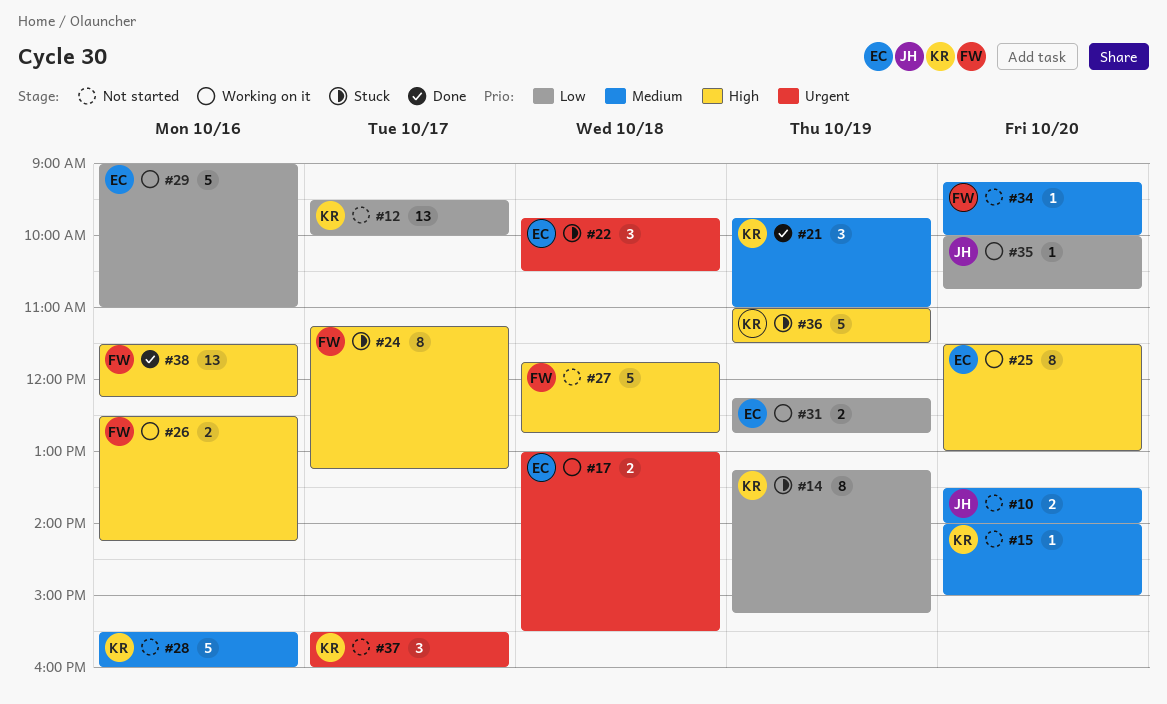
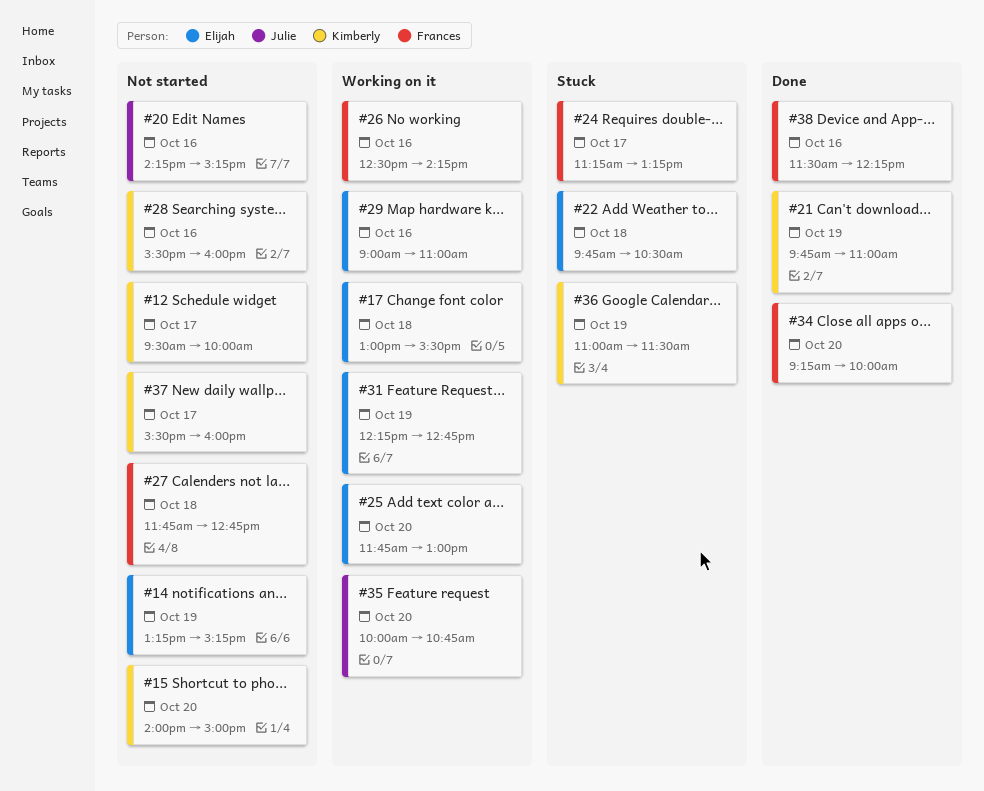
#10: present -> none
#14, status: Stuck -> Not started
#14, owner: Kimberly -> Elijah
#20: none -> present
#25, begins: 11:30 -> 11:45
#34, status: Not started -> Done

